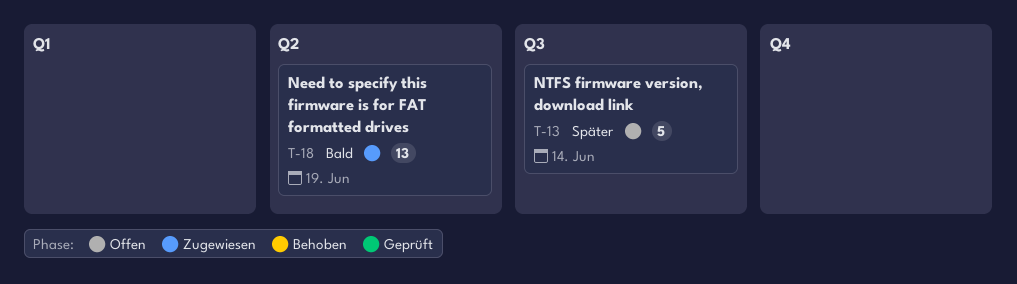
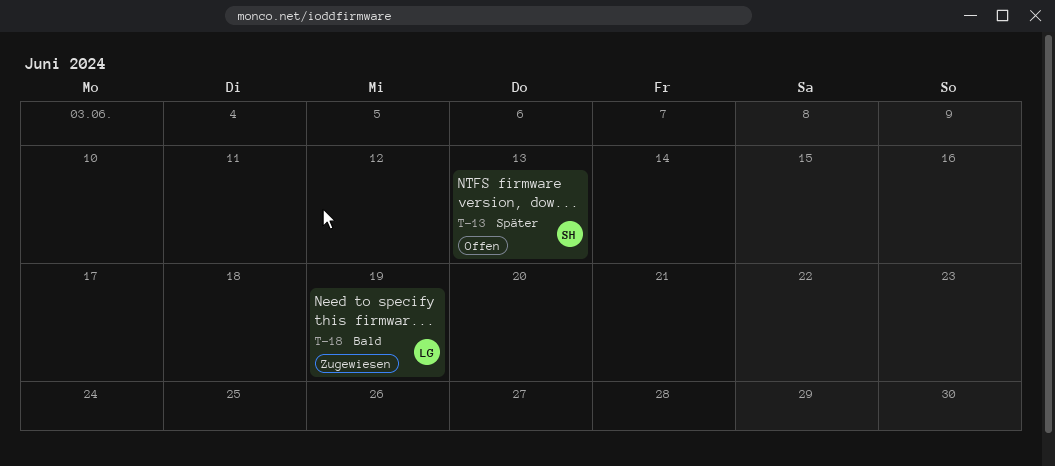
T-13, due: Jun 14 -> Jun 13

